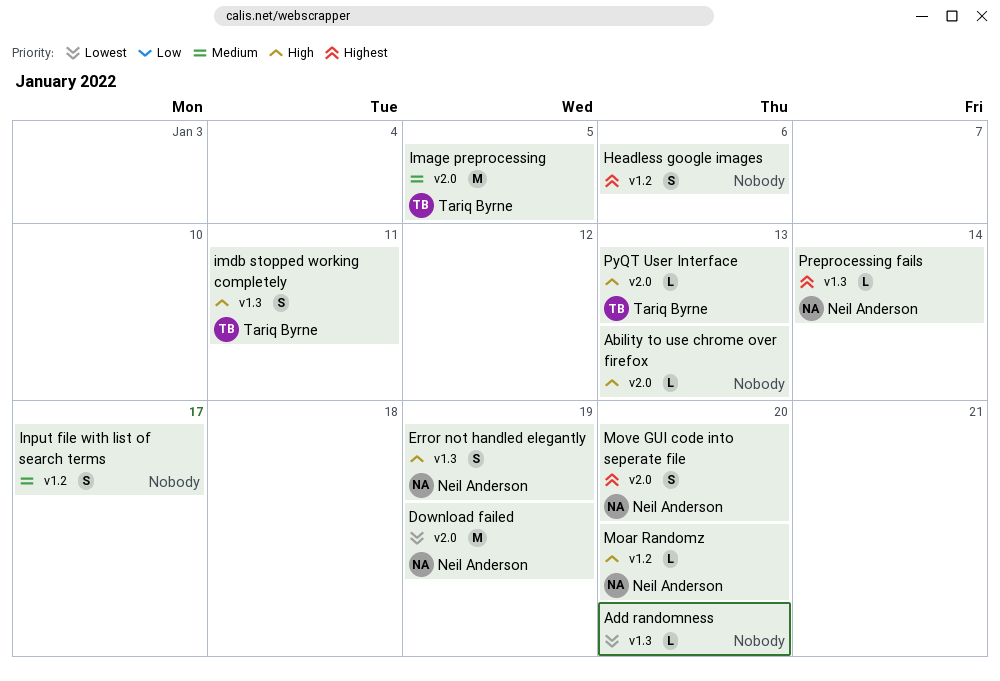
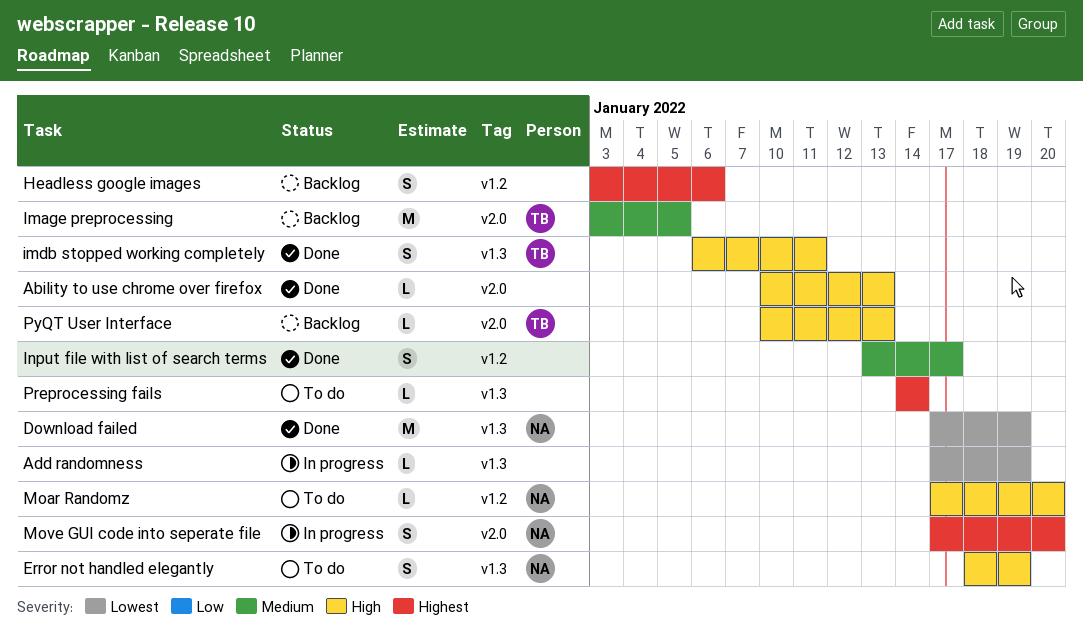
Add randomness, due: Jan 20 -> Jan 19
Download failed, label: v2.0 -> v1.3
Preprocessing fails, owner: Neil Anderson -> none

